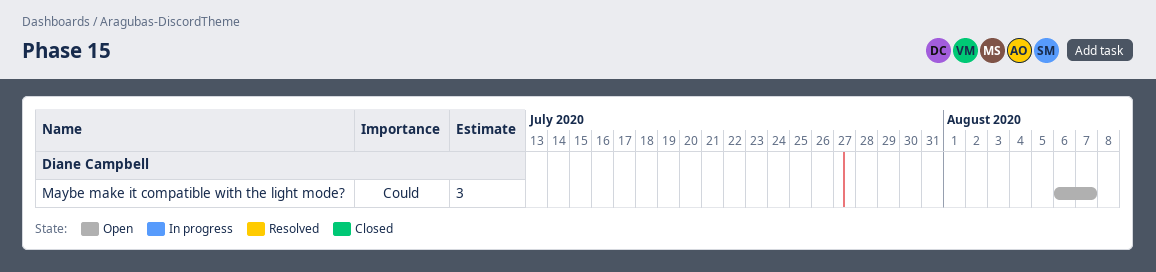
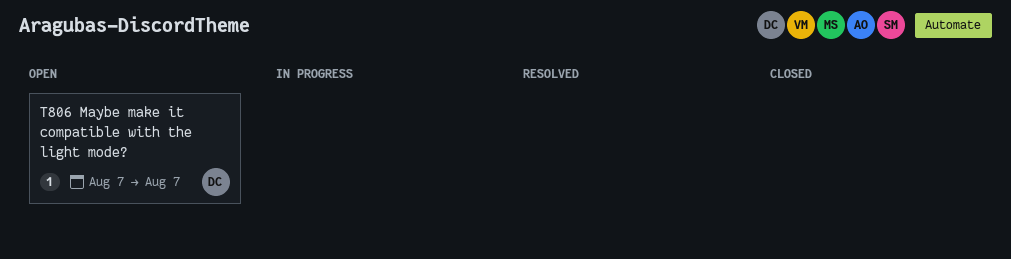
Maybe make it compatible with the light mode?, estimate: 3 -> 1
Maybe make it compatible with the light mode?, start: Aug 6 -> Aug 7

